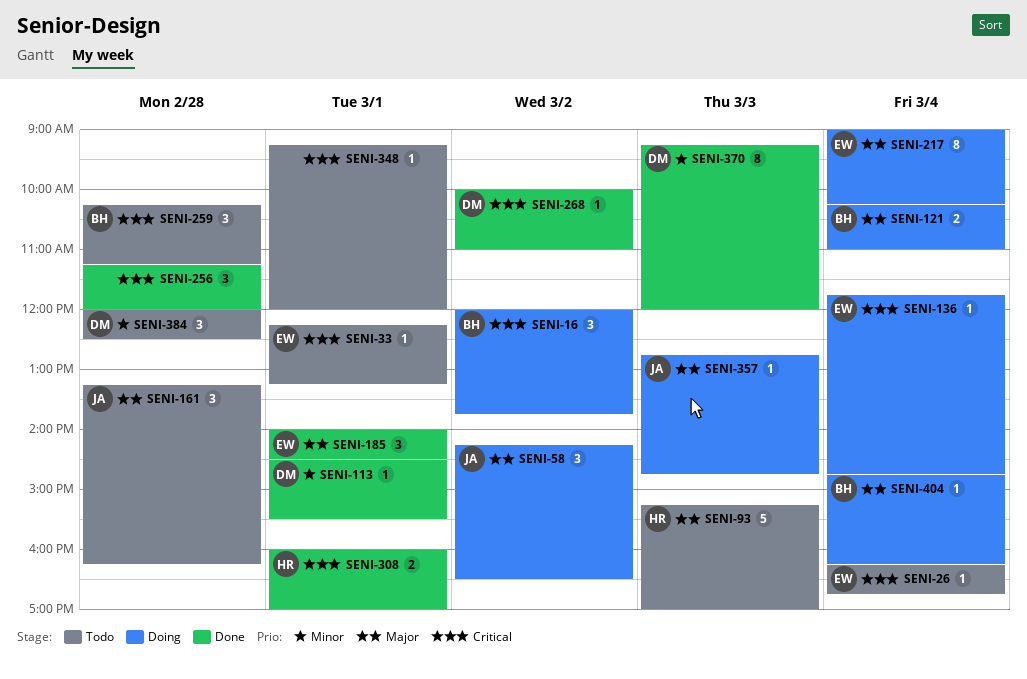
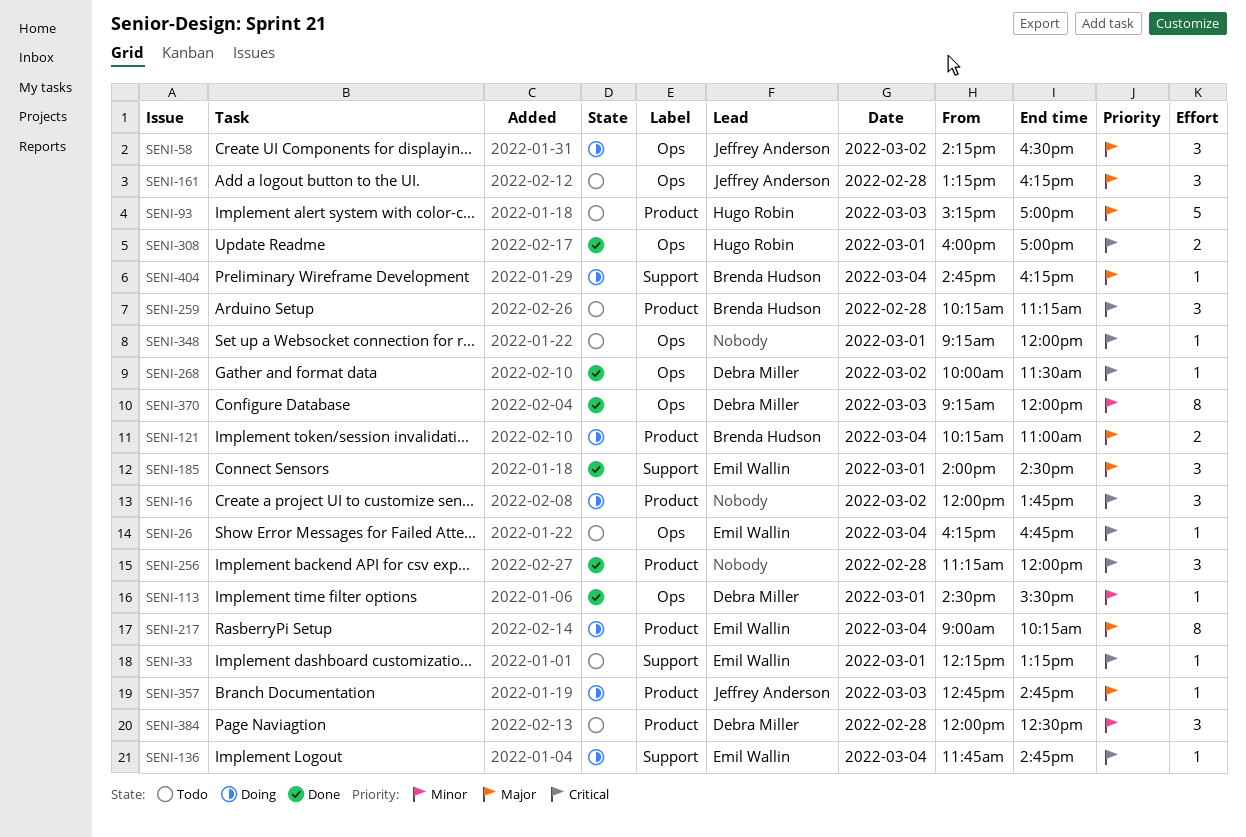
SENI-16, owner: Brenda Hudson -> none
SENI-268, ends: 11:00 -> 11:30

